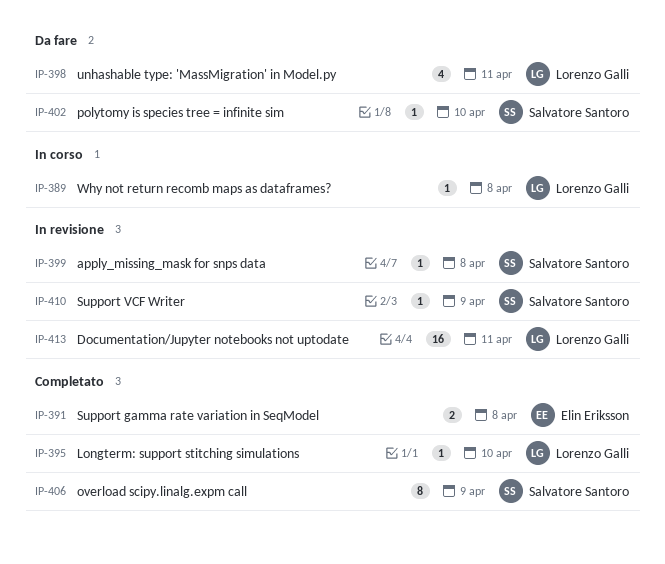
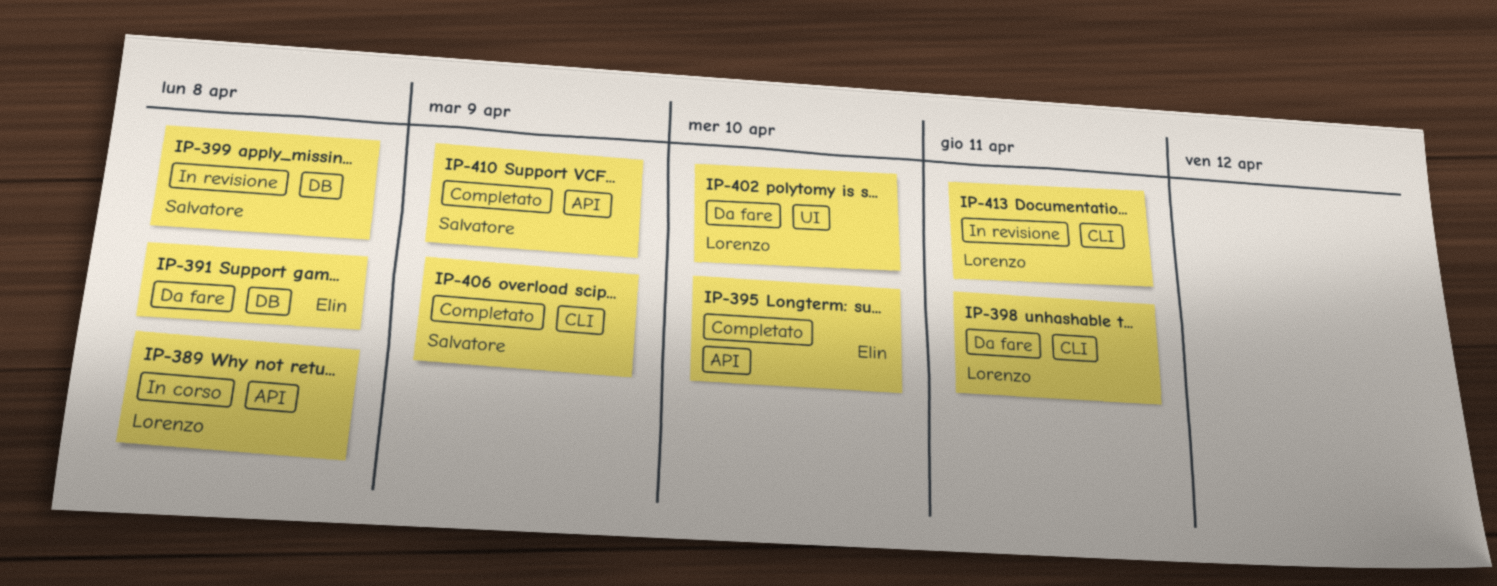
IP-391, status: Completato -> Da fare
IP-395, owner: Lorenzo Galli -> Elin Eriksson
IP-402, owner: Salvatore Santoro -> Lorenzo Galli
IP-410, status: In revisione -> Completato

